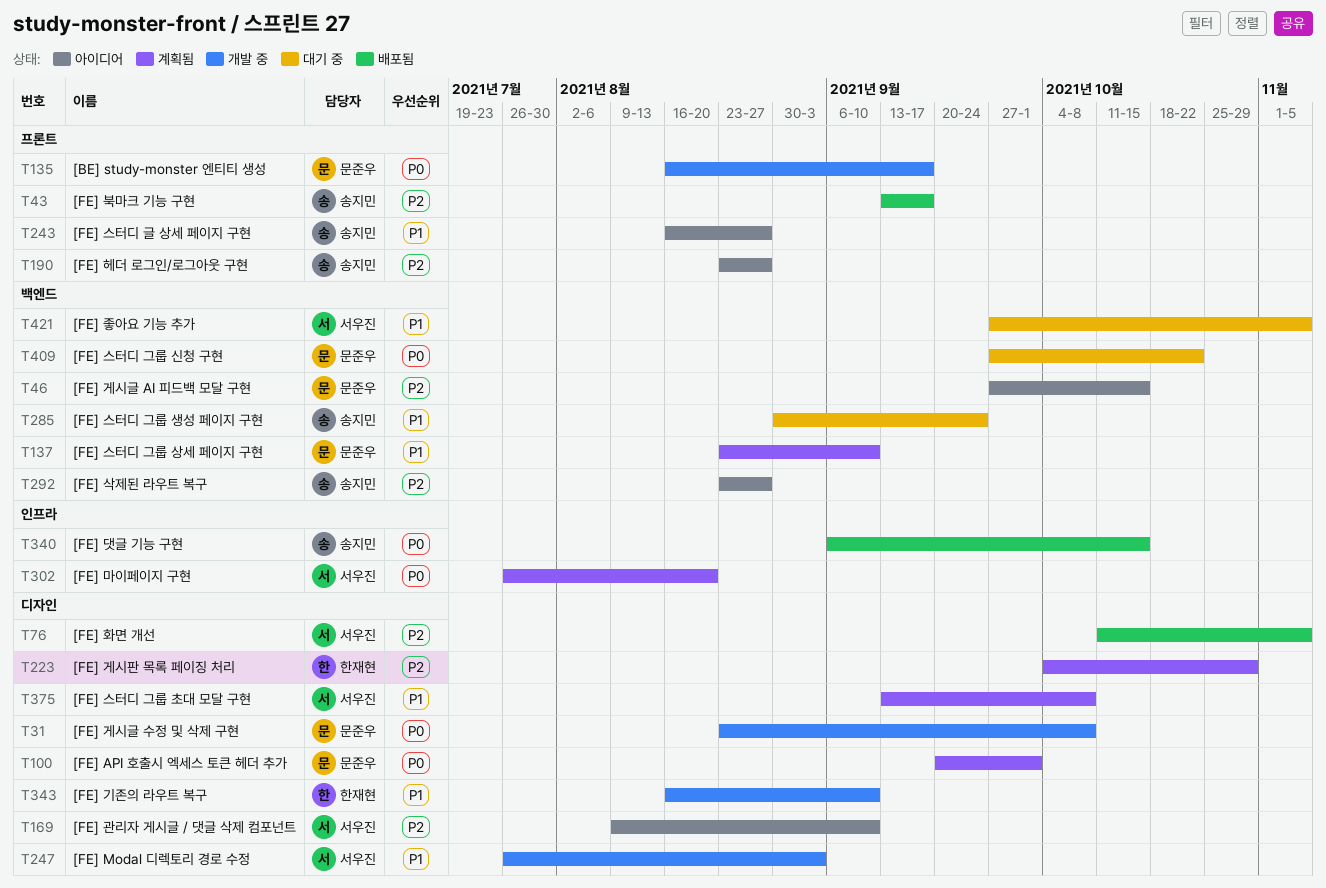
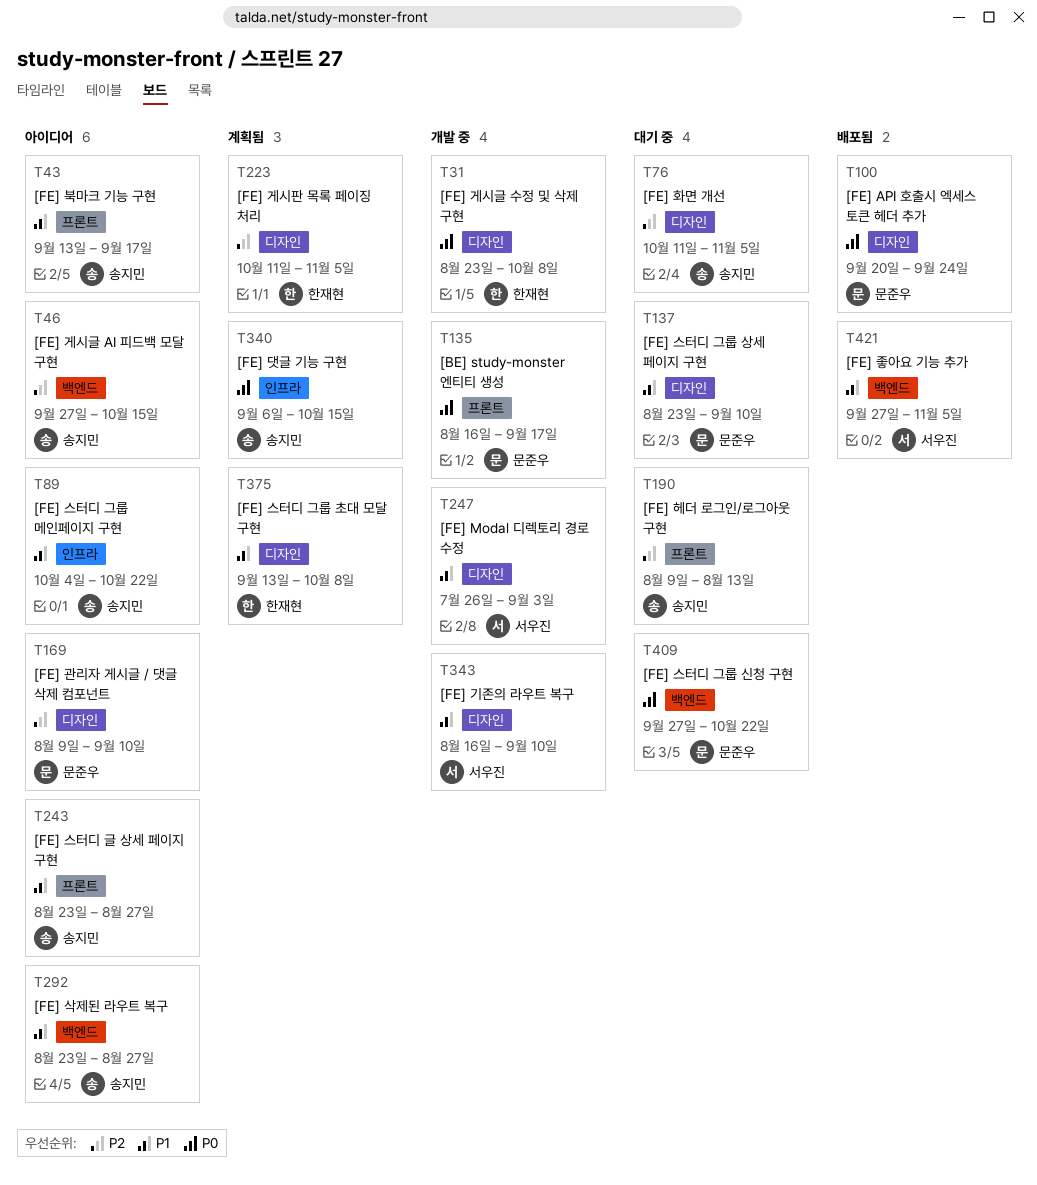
T31, owner: 문준우 -> 한재현
T43, status: 배포됨 -> 아이디어
T43, priority: P2 -> P1
T46, owner: 문준우 -> 송지민
T76, status: 배포됨 -> 대기 중
T76, owner: 서우진 -> 송지민
T89: none -> present
T100, status: 계획됨 -> 배포됨
T100, due: Oct 1 -> Sep 24
T137, status: 계획됨 -> 대기 중
T137, label: 백엔드 -> 디자인
T169, owner: 서우진 -> 문준우
T190, status: 아이디어 -> 대기 중
T190, start: Aug 23 -> Aug 9
T190, due: Aug 27 -> Aug 13
T223, start: Oct 4 -> Oct 11
T223, due: Oct 29 -> Nov 5
T243, start: Aug 16 -> Aug 23
T285: present -> none
T292, priority: P2 -> P1
T302: present -> none
T340, status: 배포됨 -> 계획됨
T343, owner: 한재현 -> 서우진
T375, owner: 서우진 -> 한재현
T421, status: 대기 중 -> 배포됨

